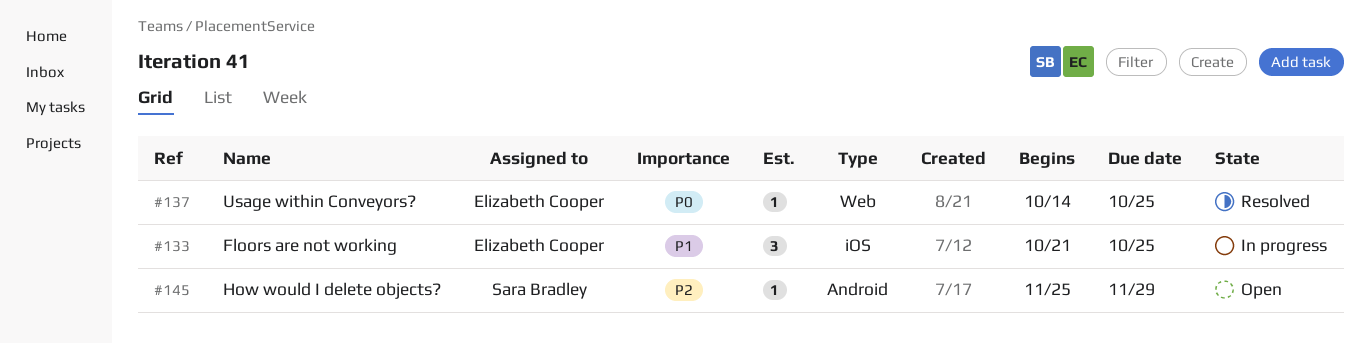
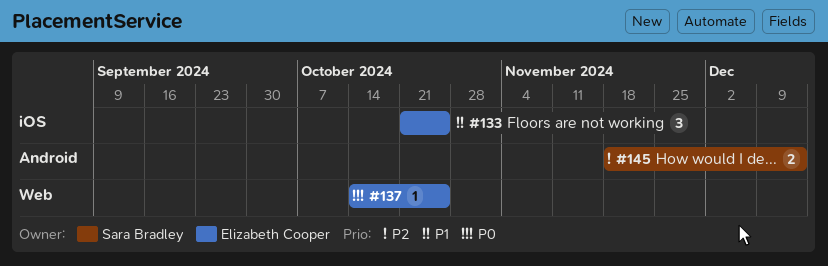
#145, estimate: 1 -> 2
#145, start: Nov 25 -> Nov 18
#145, due: Nov 29 -> Dec 13

